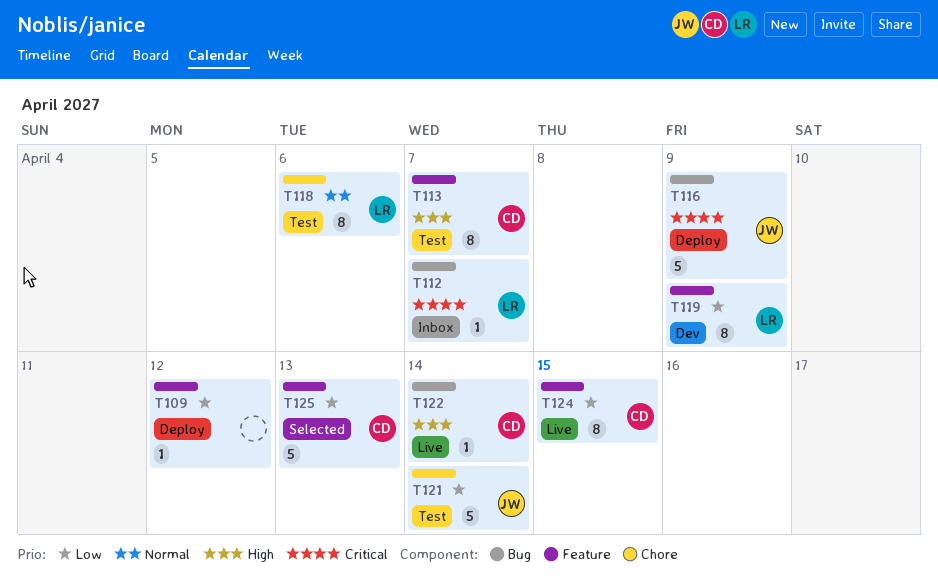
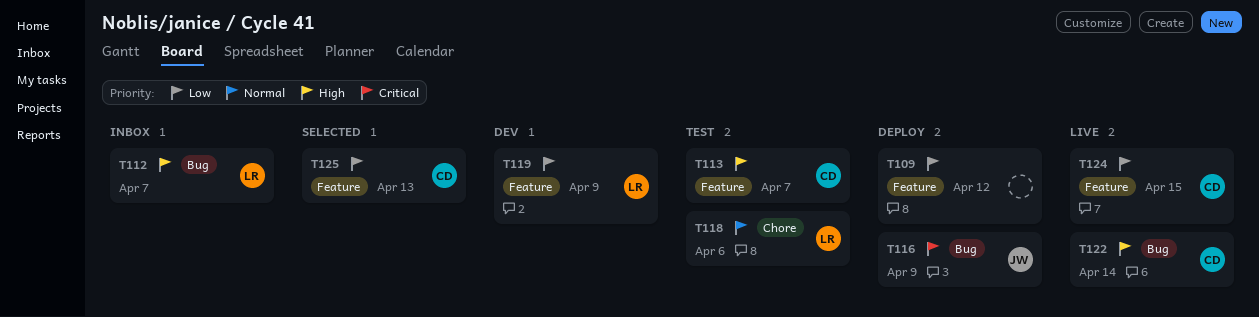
T112, priority: Critical -> High
T121: present -> none

